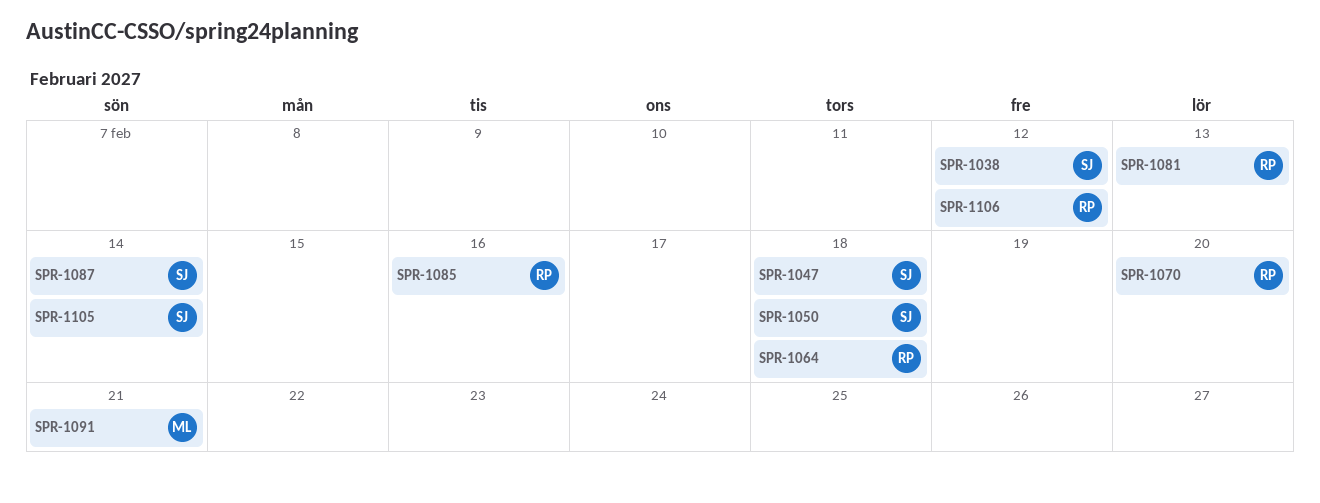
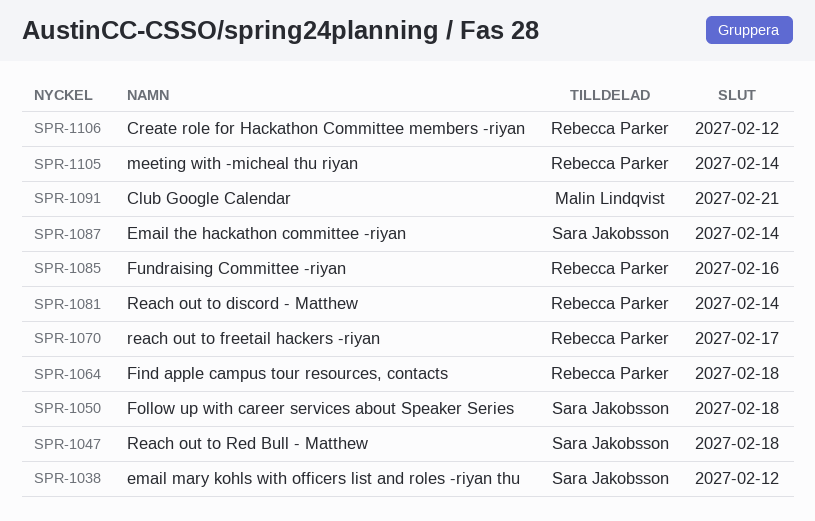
SPR-1070, due: Feb 20 -> Feb 17
SPR-1081, due: Feb 13 -> Feb 14
SPR-1105, owner: Sara Jakobsson -> Rebecca Parker

